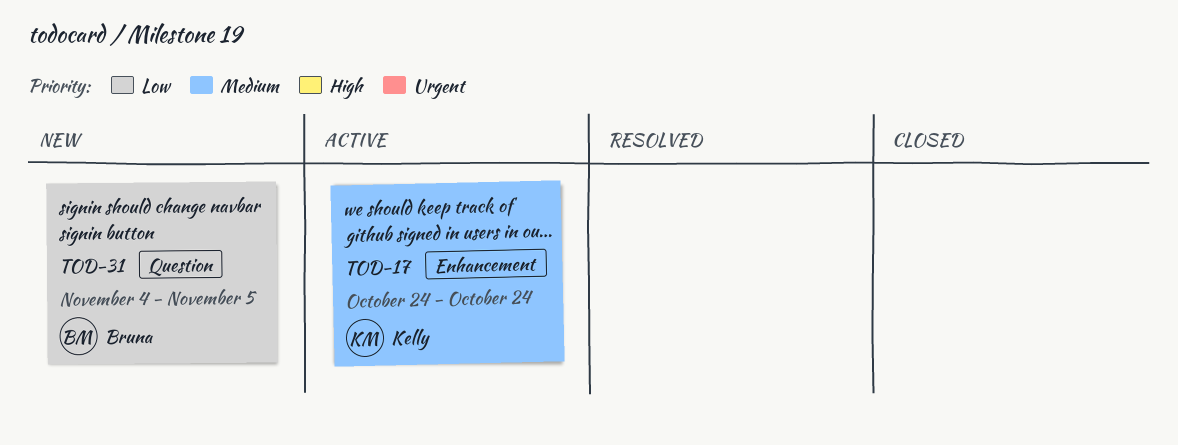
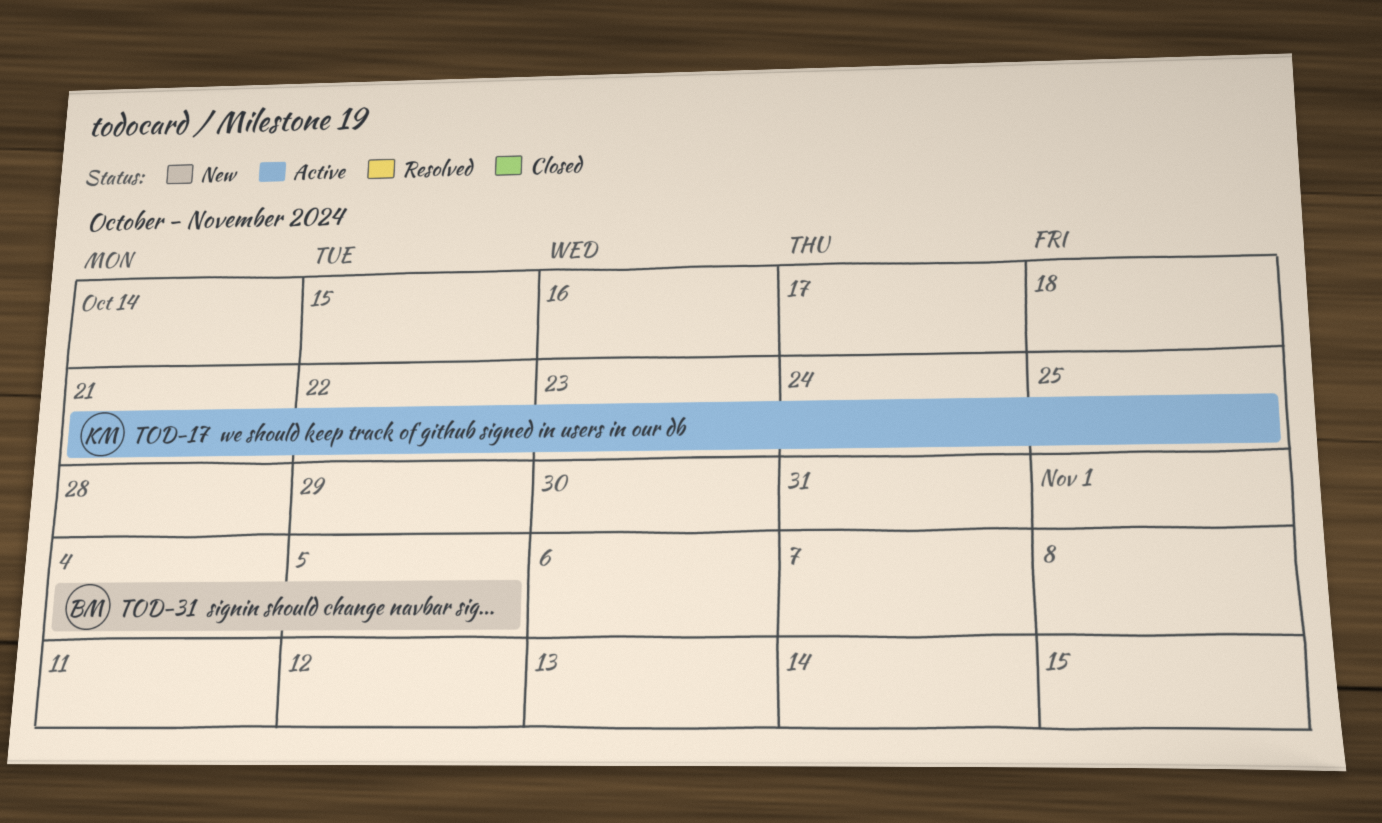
TOD-17, start: Oct 24 -> Oct 21
TOD-17, due: Oct 24 -> Oct 25

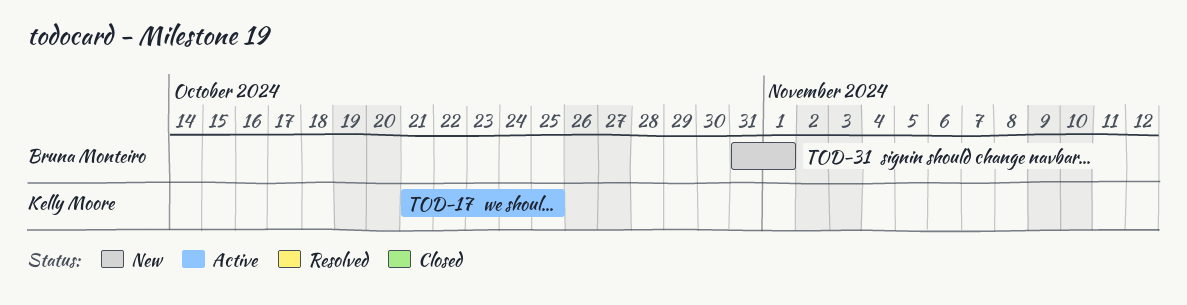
TOD-31, start: Nov 4 -> Oct 31
TOD-31, due: Nov 5 -> Nov 1

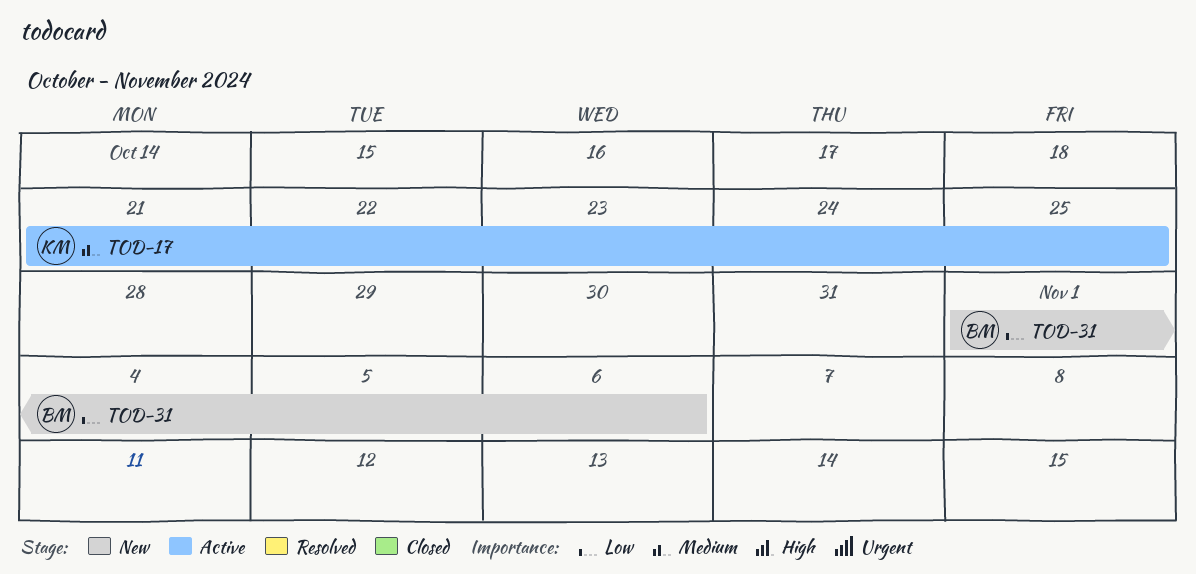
TOD-31, start: Oct 31 -> Nov 1
TOD-31, due: Nov 1 -> Nov 6

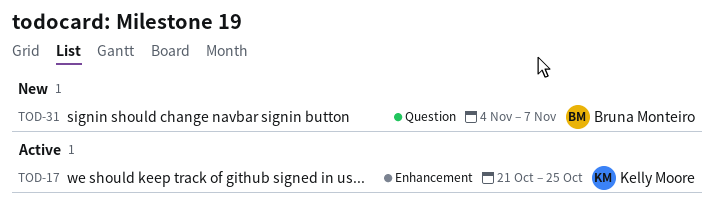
TOD-31, start: Nov 1 -> Nov 4
TOD-31, due: Nov 6 -> Nov 7

